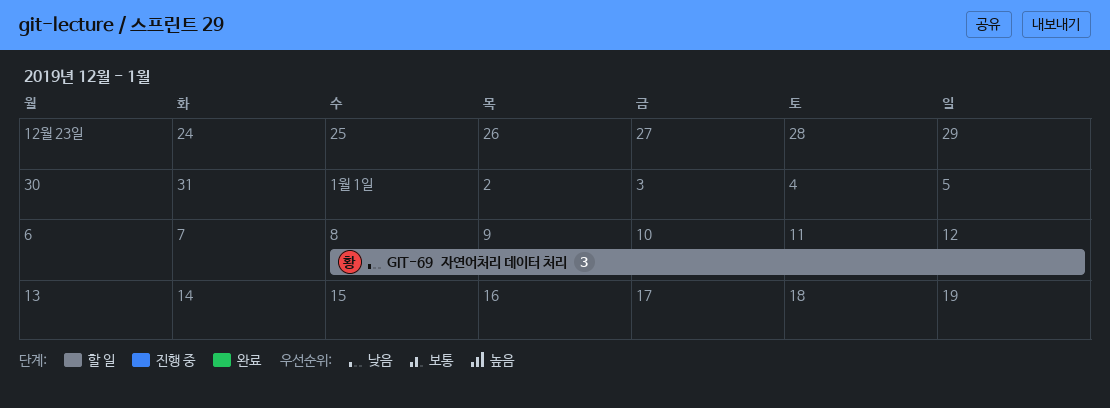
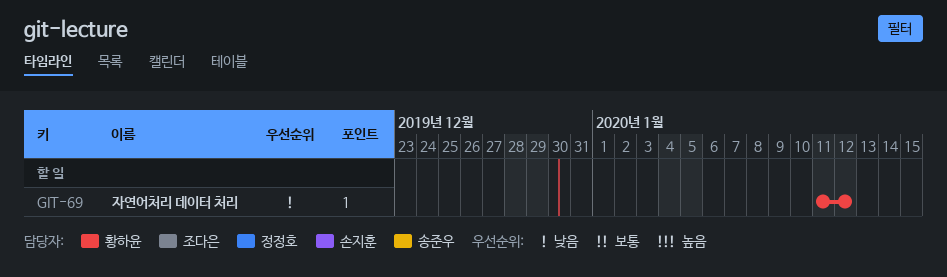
GIT-69, estimate: 3 -> 1
GIT-69, start: Jan 8 -> Jan 11

